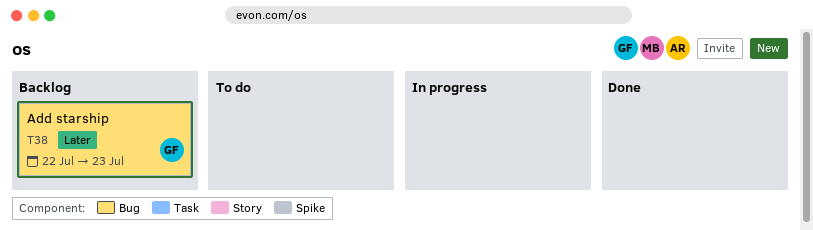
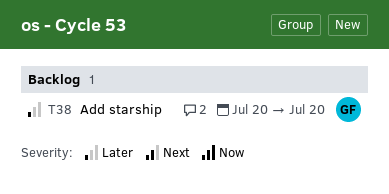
T38, start: Jul 22 -> Jul 20
T38, due: Jul 23 -> Jul 20

